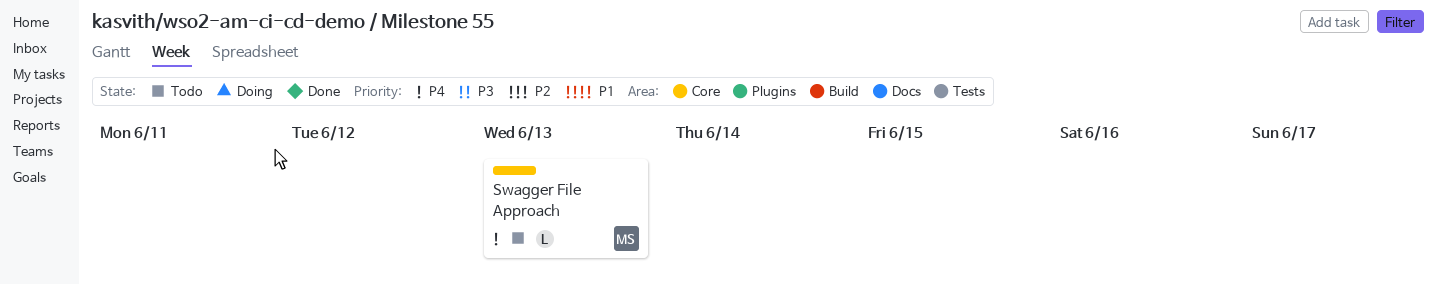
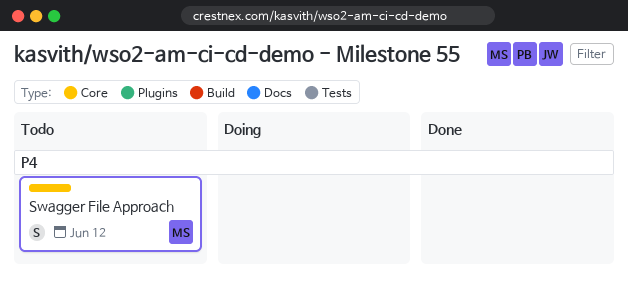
Swagger File Approach, estimate: L -> S
Swagger File Approach, due: Jun 13 -> Jun 12

